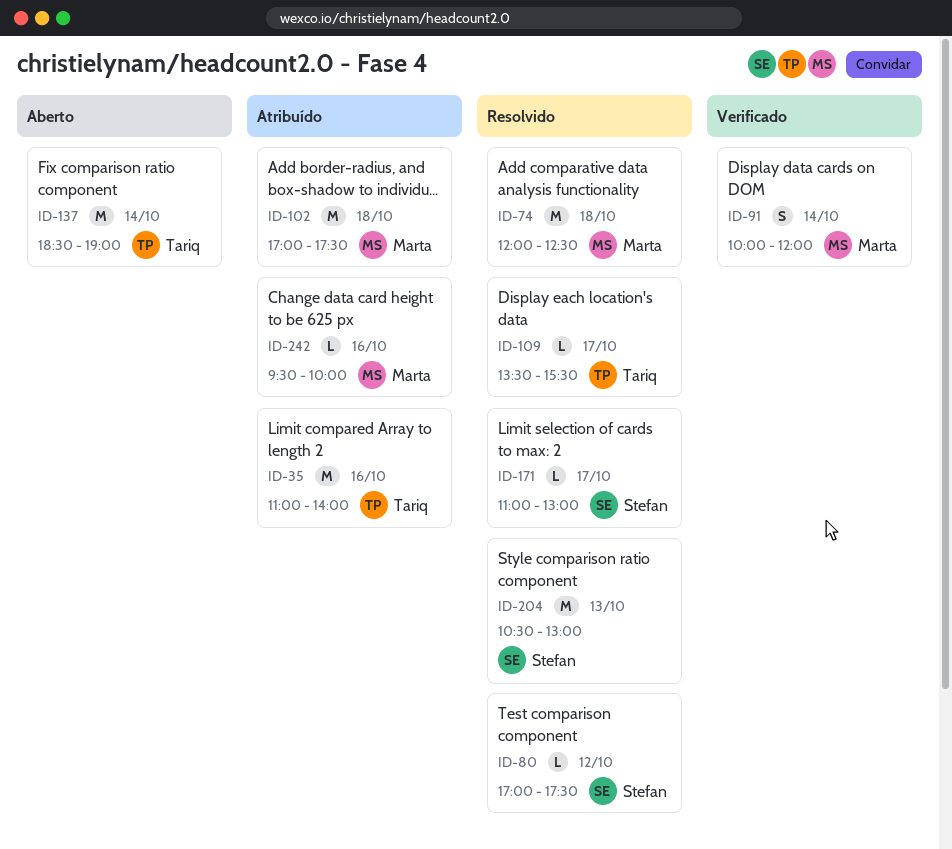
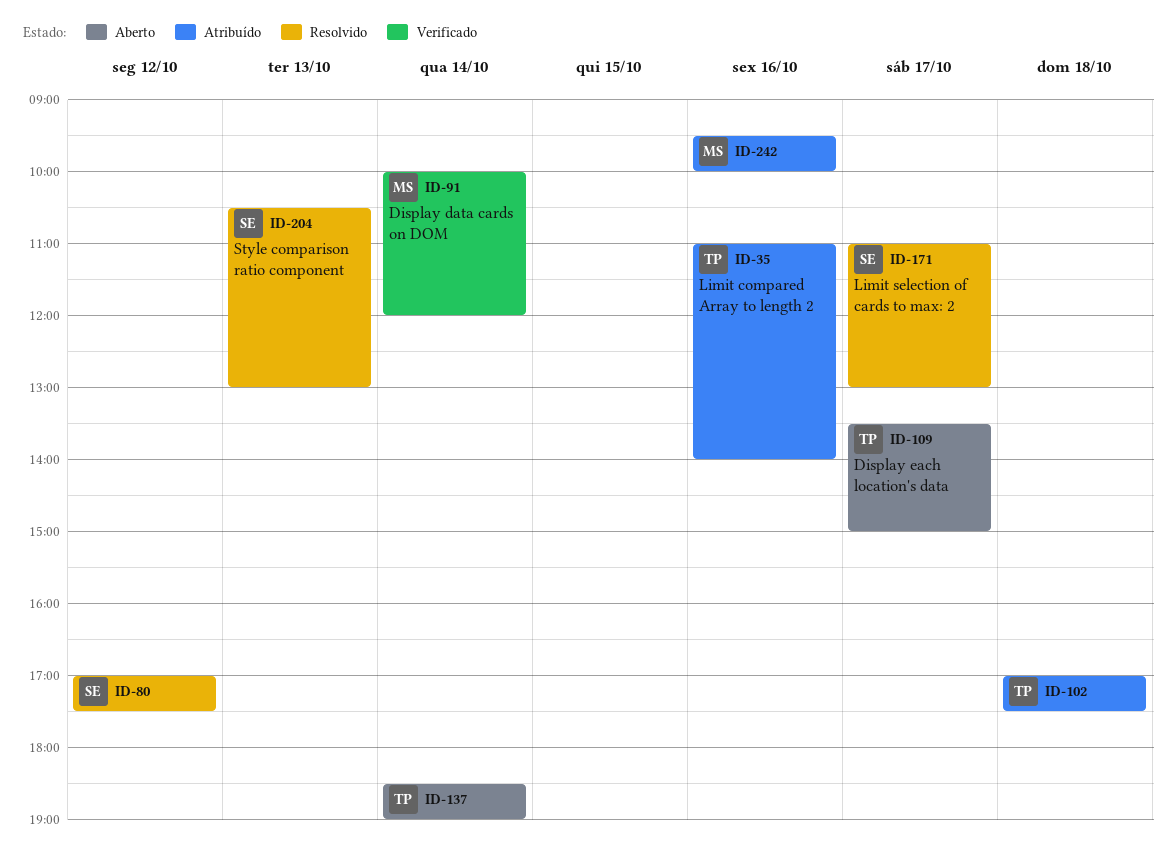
ID-74: present -> none
ID-102, owner: Marta -> Tariq
ID-109, status: Resolvido -> Aberto
ID-109, ends: 15:30 -> 15:00

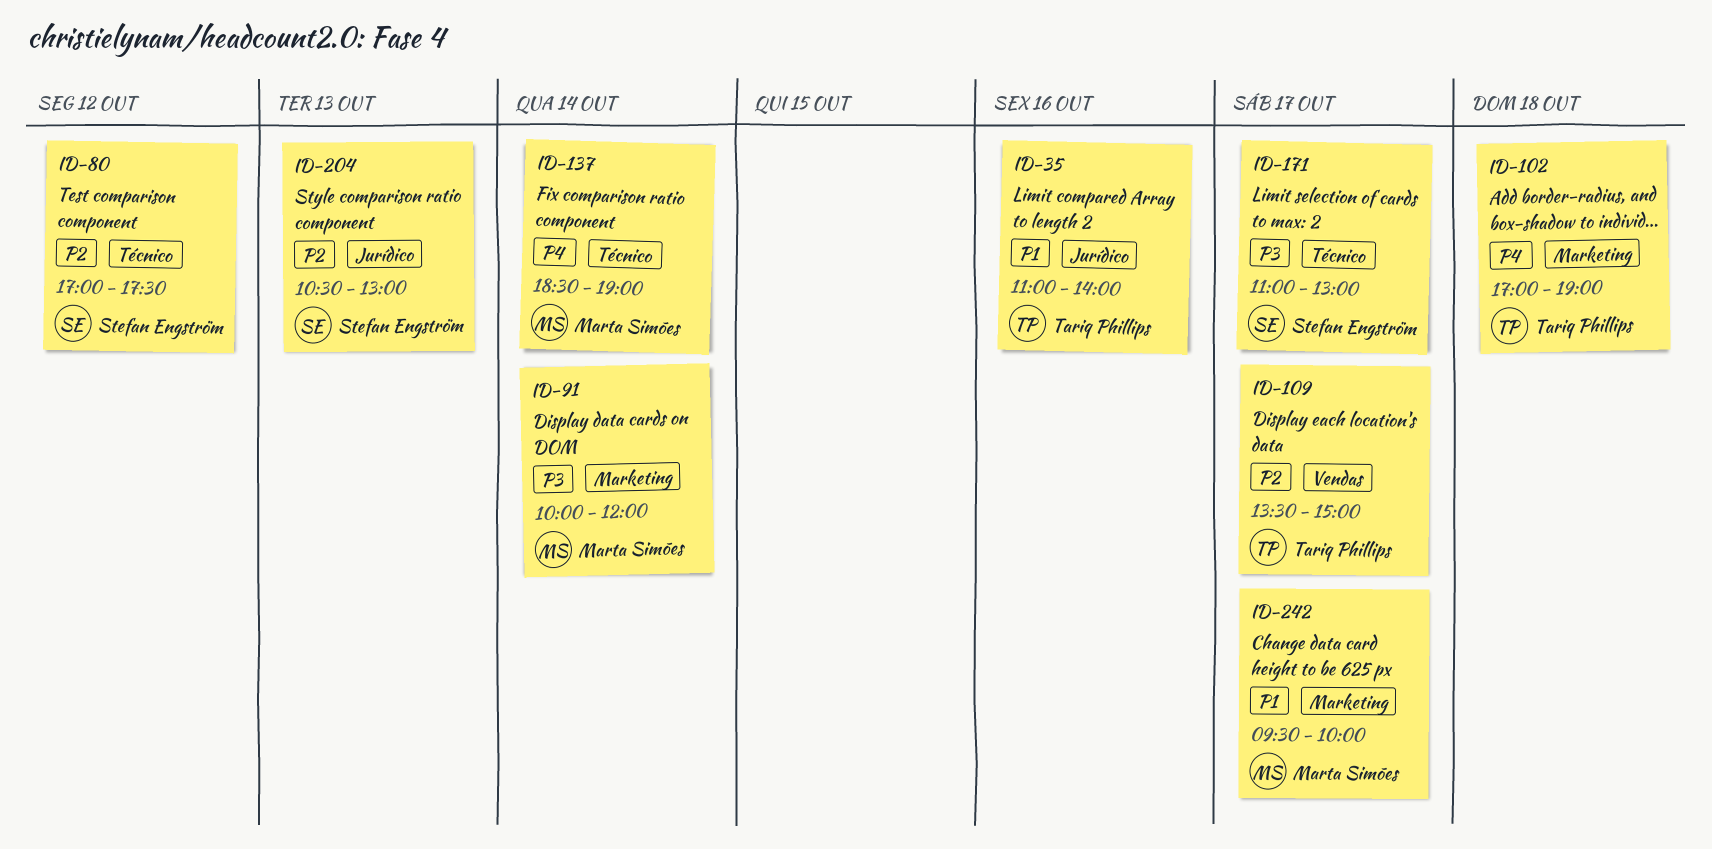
ID-102, ends: 17:30 -> 19:00
ID-137, owner: Tariq Phillips -> Marta Simões
ID-242, day: Oct 16 -> Oct 17

